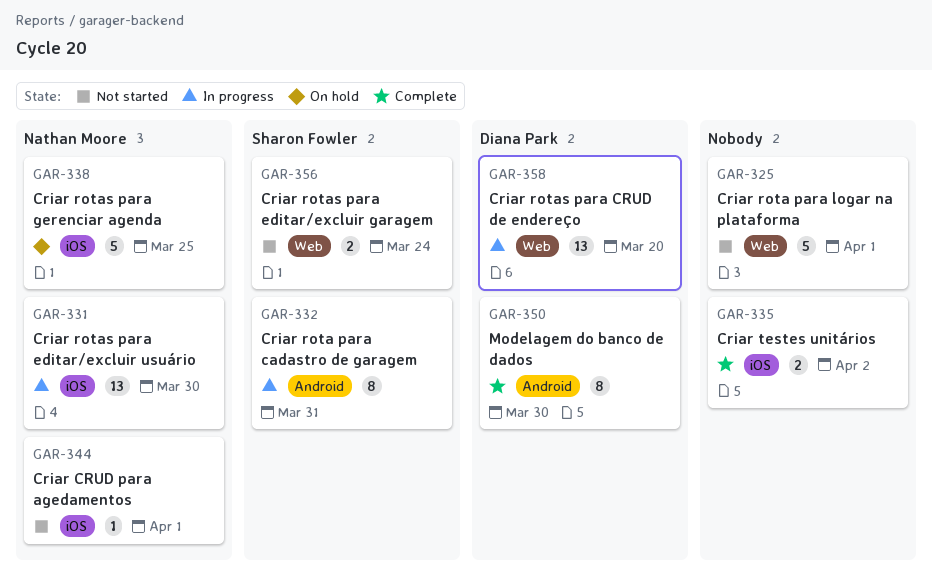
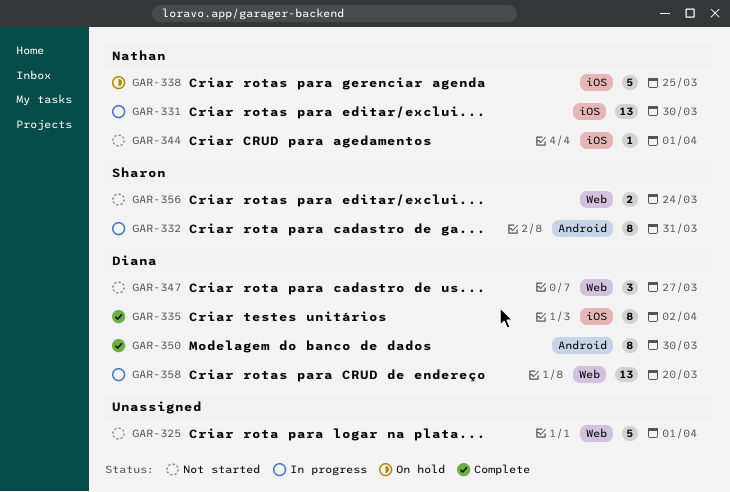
GAR-335, owner: none -> Diana Park
GAR-335, estimate: 2 -> 8
GAR-347: none -> present

